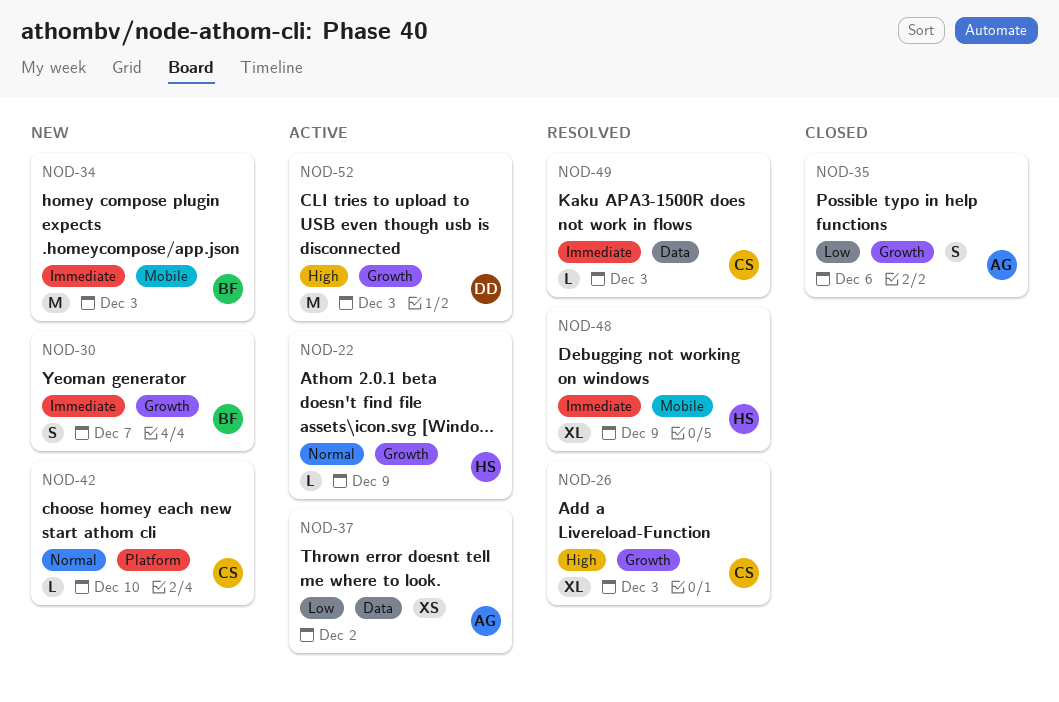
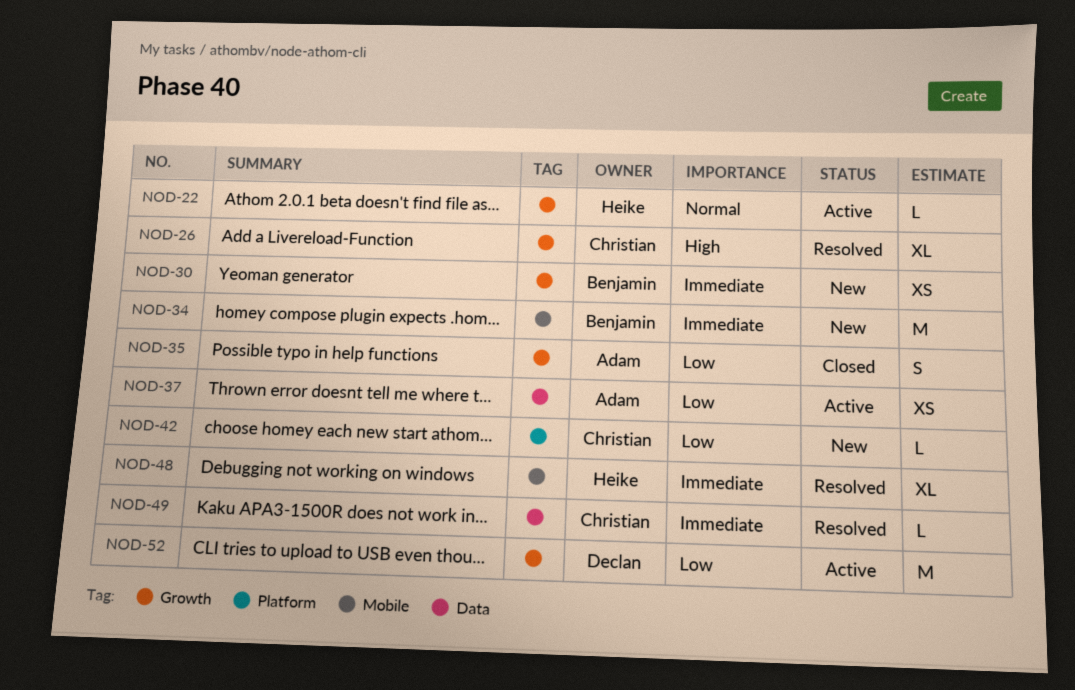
NOD-30, estimate: S -> XS
NOD-42, priority: Normal -> Low
NOD-52, priority: High -> Low

